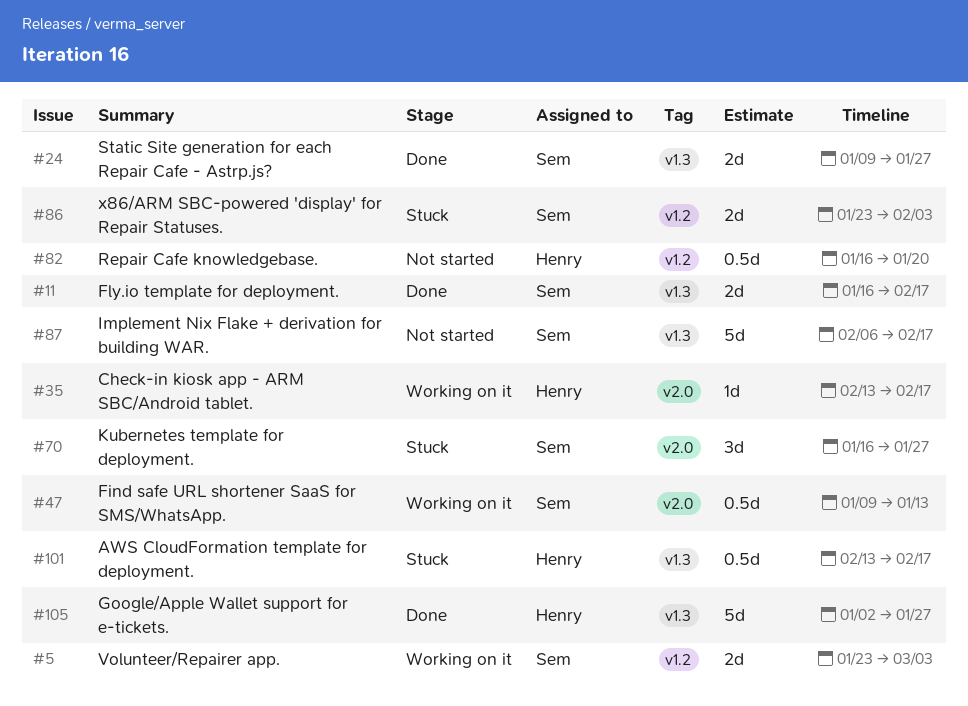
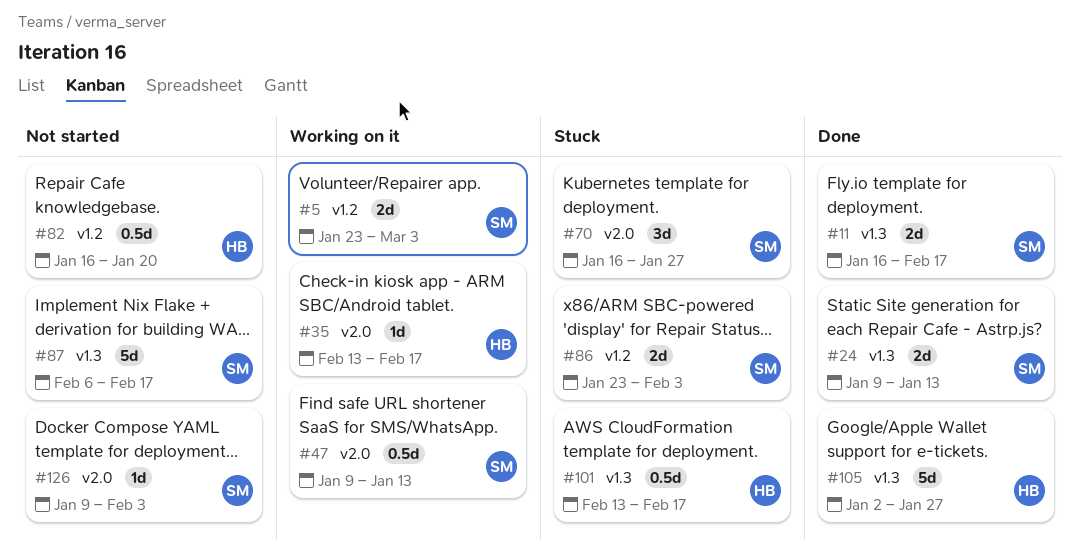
#24, due: Jan 27 -> Jan 13
#126: none -> present

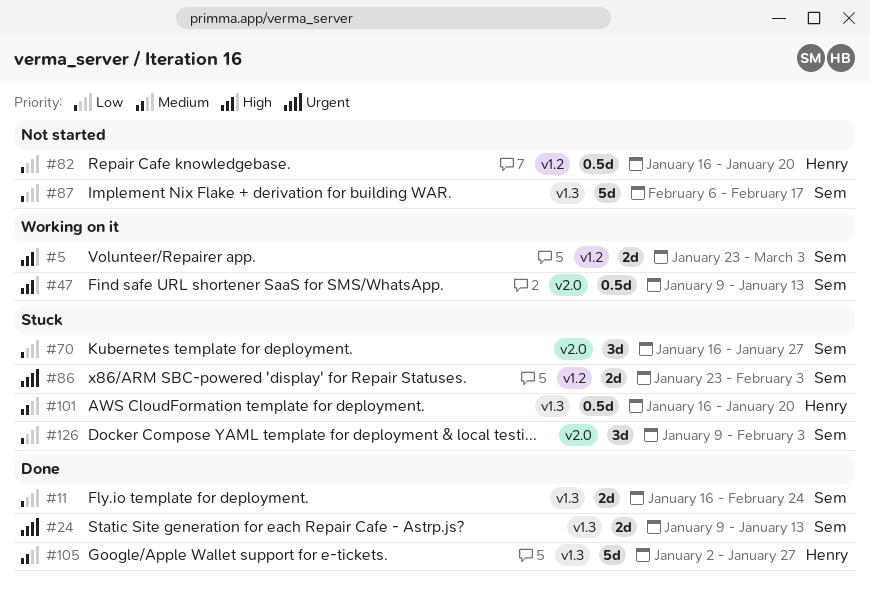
#11, due: Feb 17 -> Feb 24
#35: present -> none
#101, start: Feb 13 -> Jan 16
#101, due: Feb 17 -> Jan 20
#126, status: Not started -> Stuck
#126, estimate: 1d -> 3d

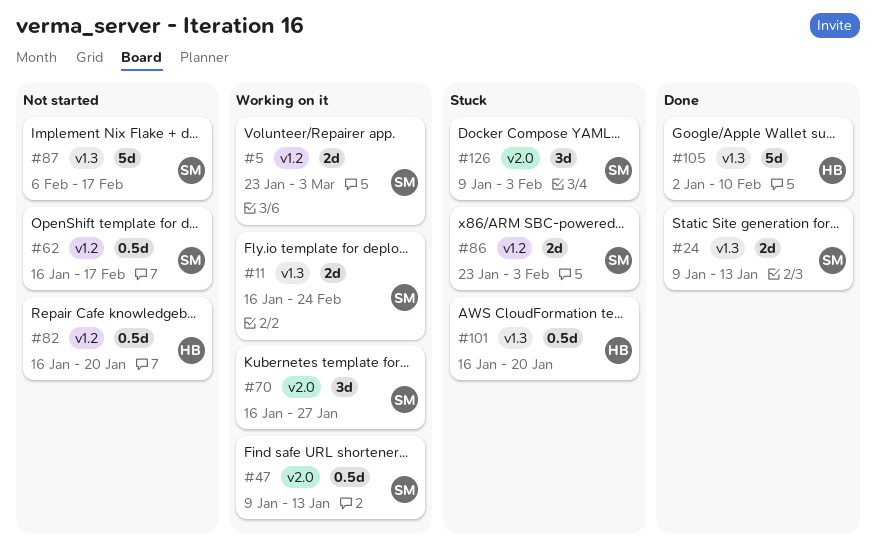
#11, status: Done -> Working on it
#62: none -> present
#70, status: Stuck -> Working on it
#105, due: Jan 27 -> Feb 10

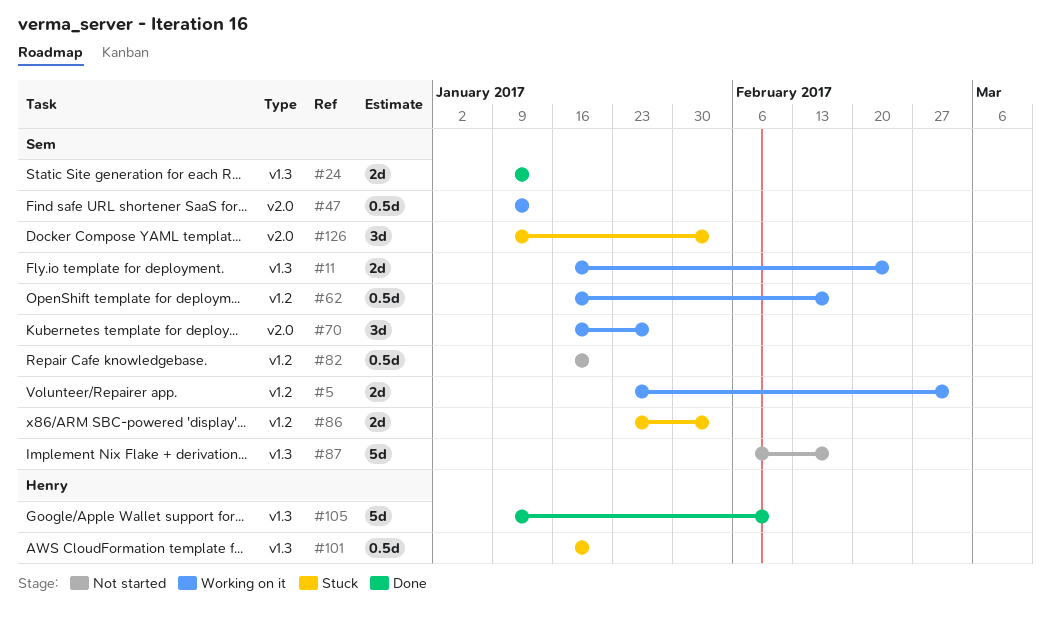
#62, status: Not started -> Working on it
#82, owner: Henry -> Sem
#105, start: Jan 2 -> Jan 9

